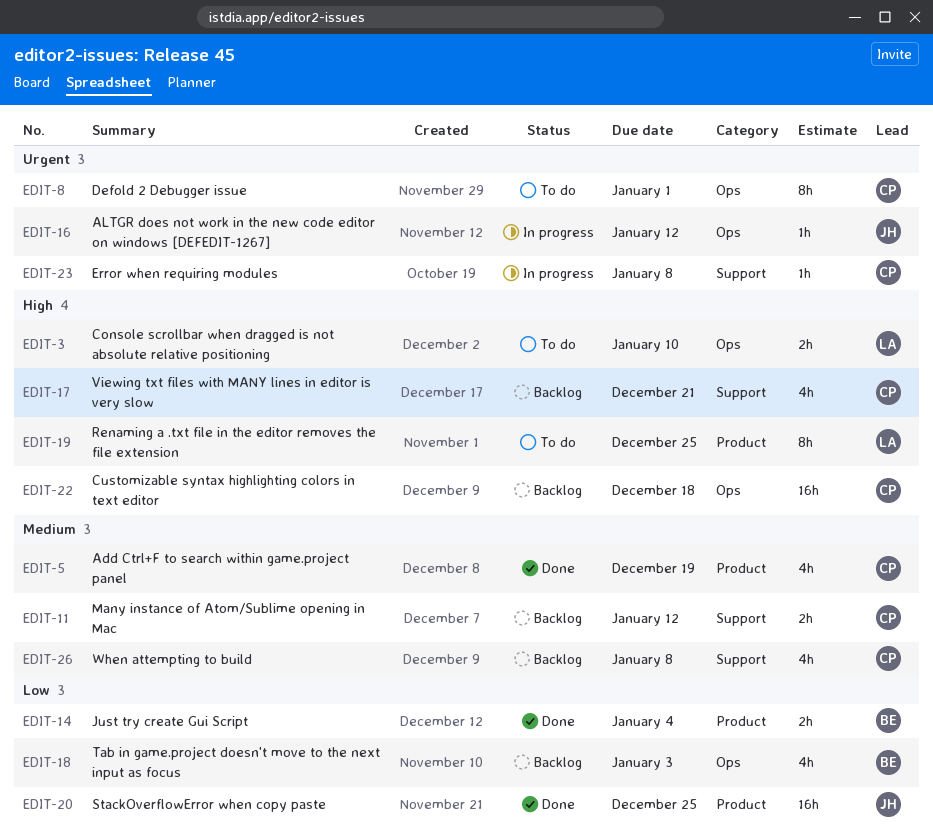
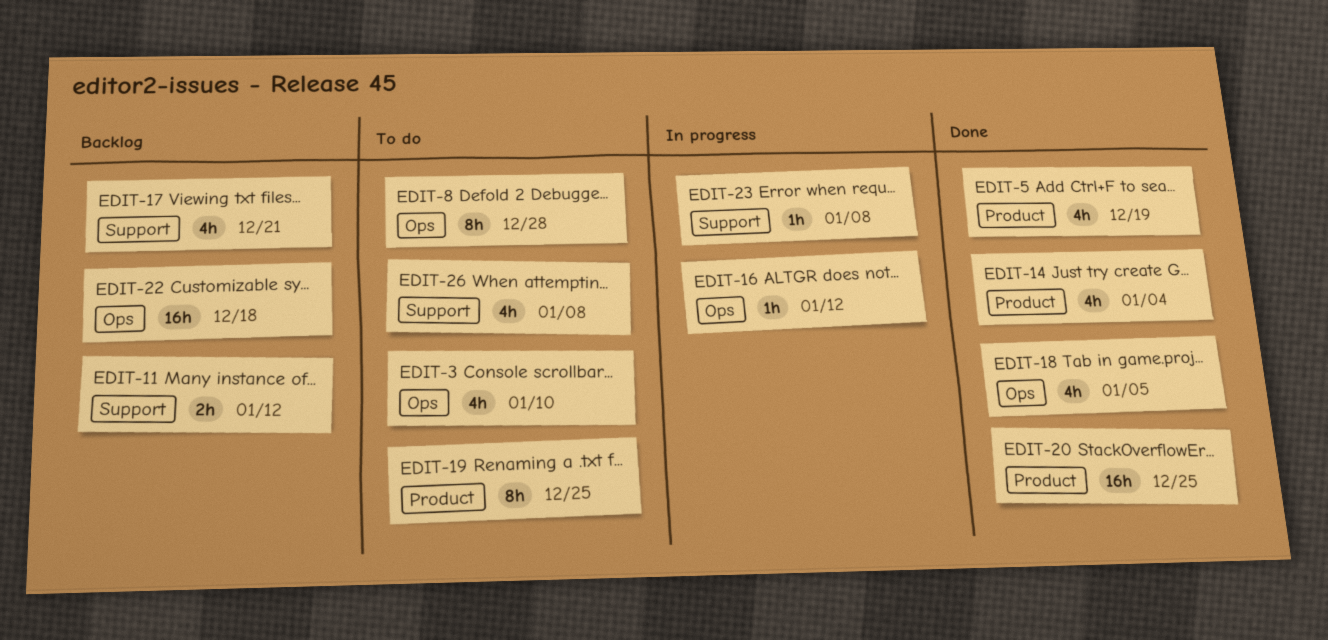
EDIT-3, estimate: 2h -> 4h
EDIT-8, due: Jan 1 -> Dec 28
EDIT-14, estimate: 2h -> 4h
EDIT-18, status: Backlog -> Done
EDIT-18, due: Jan 3 -> Jan 5
EDIT-26, status: Backlog -> To do

